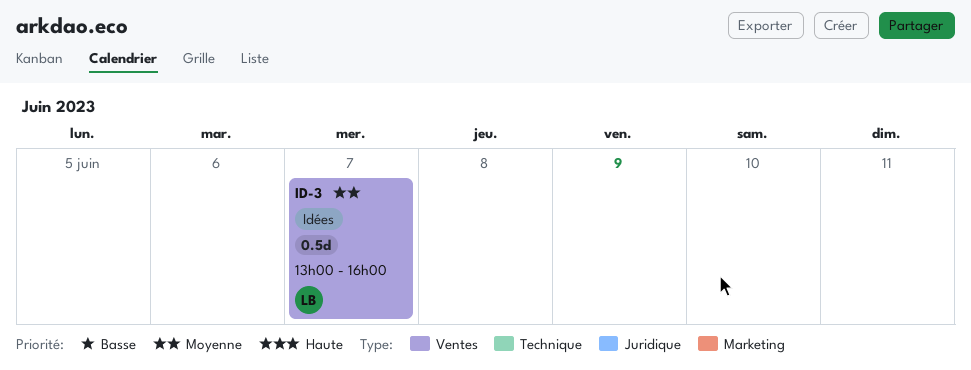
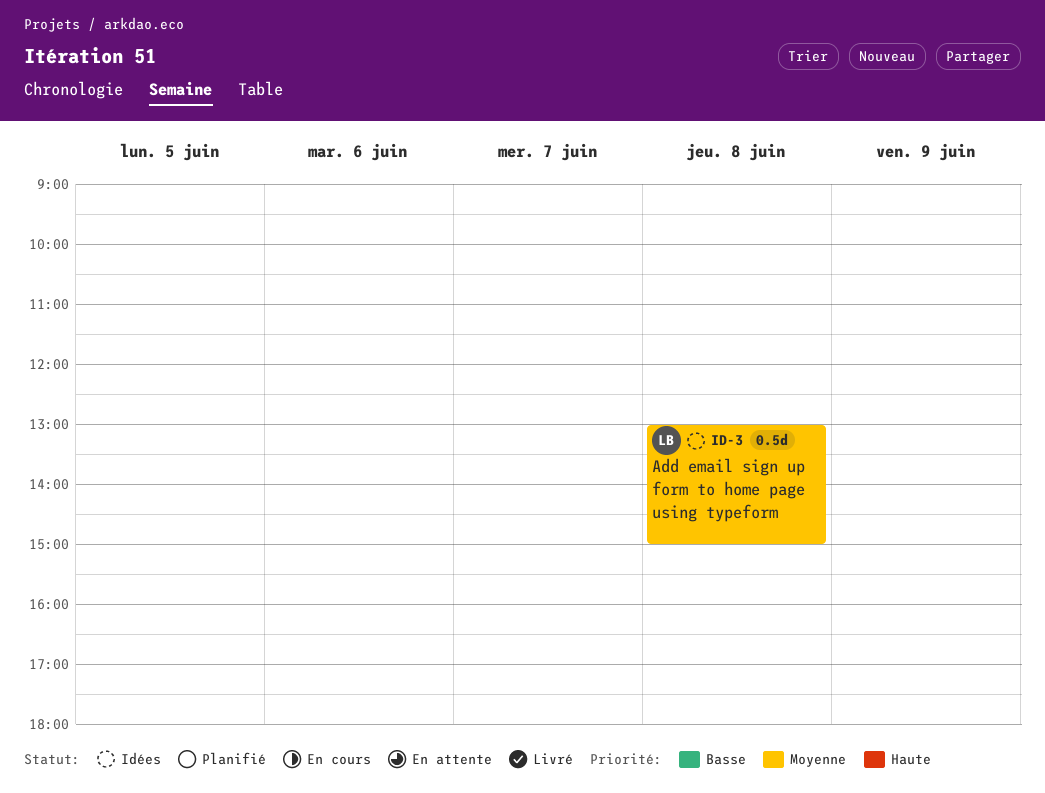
ID-3, day: Jun 7 -> Jun 8
ID-3, ends: 16:00 -> 15:00

